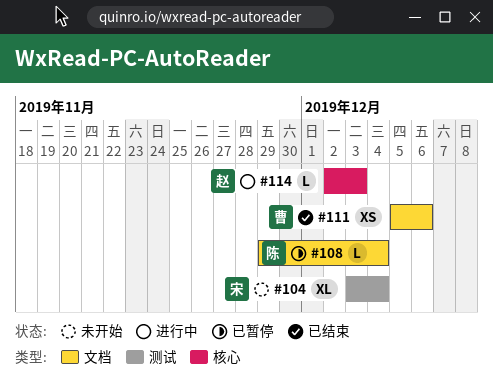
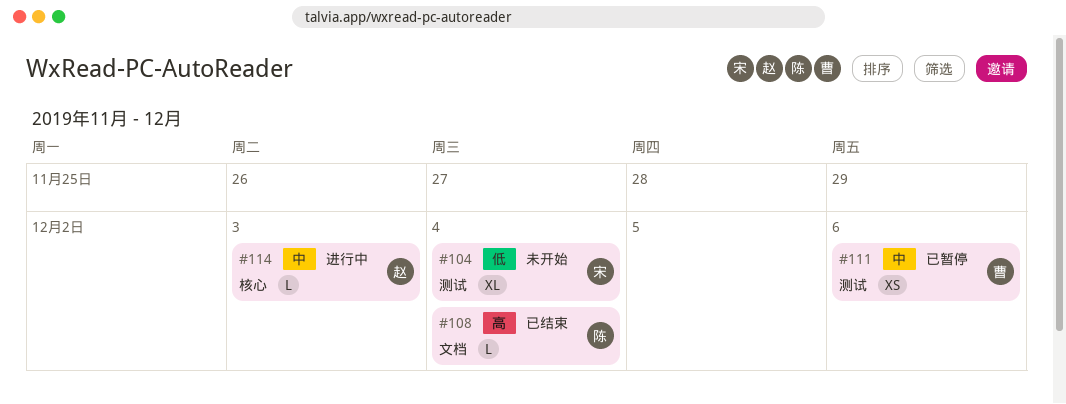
#108, status: 已暂停 -> 已结束
#111, status: 已结束 -> 已暂停
#111, label: 文档 -> 测试

